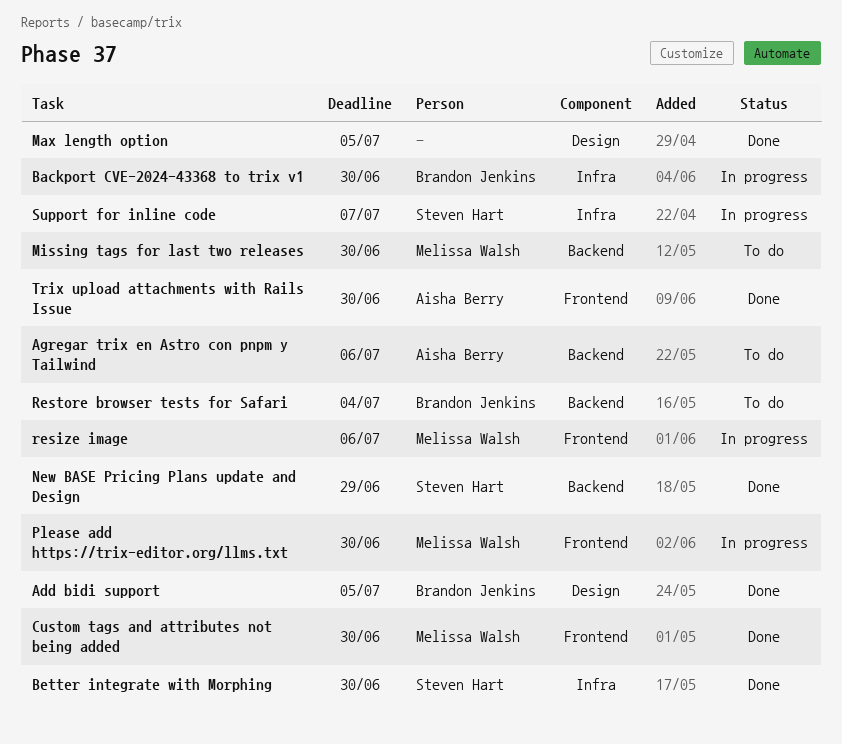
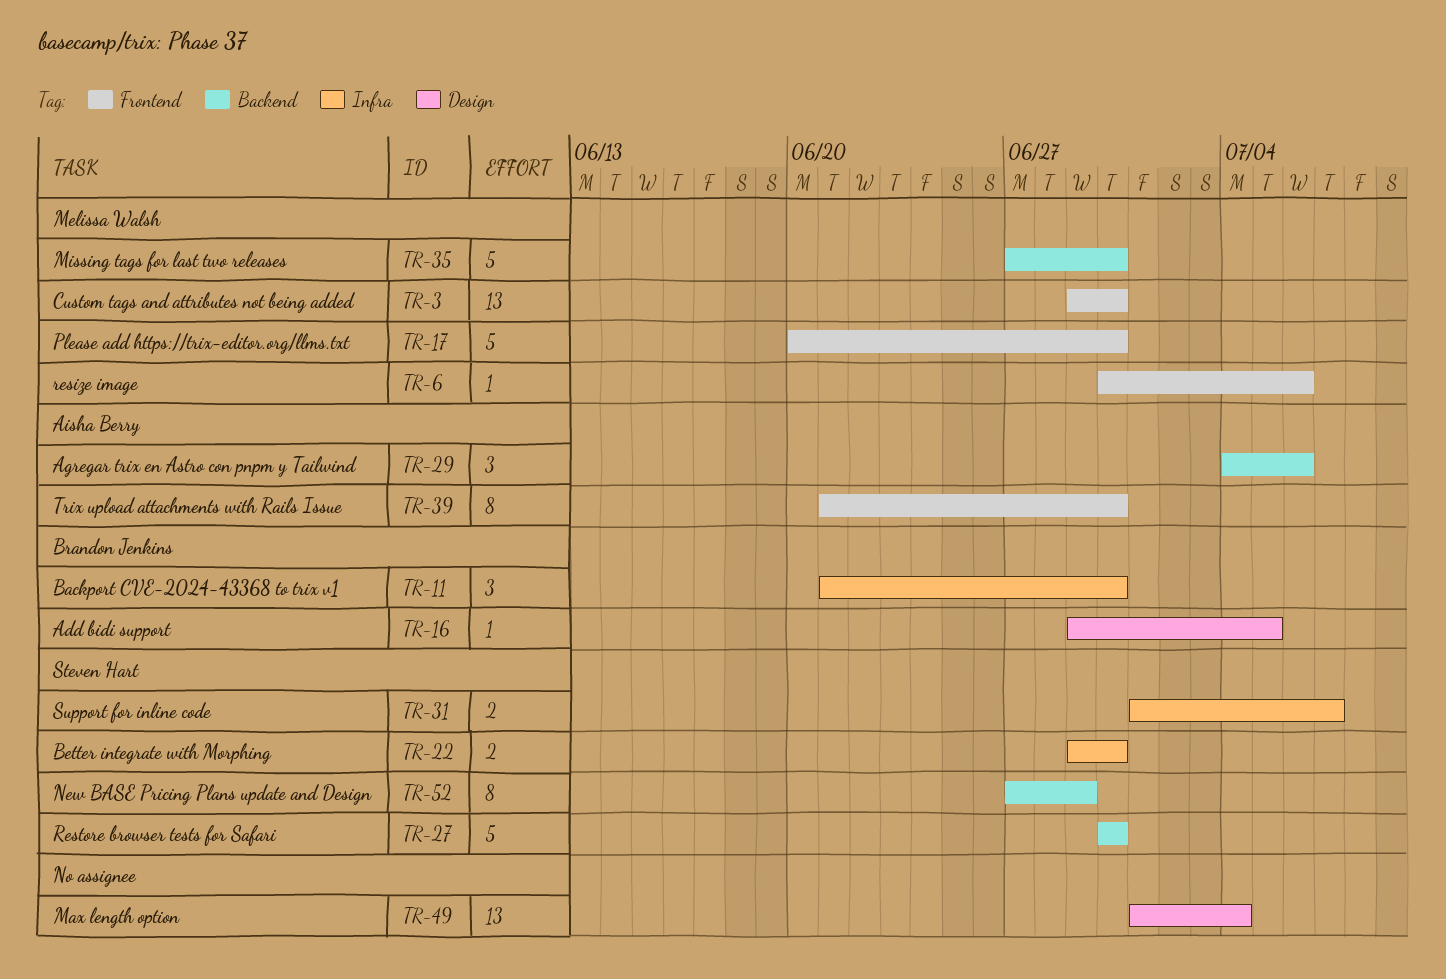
Max length option, due: Jul 5 -> Jul 4
Restore browser tests for Safari, owner: Brandon Jenkins -> Steven Hart
Restore browser tests for Safari, due: Jul 4 -> Jun 30

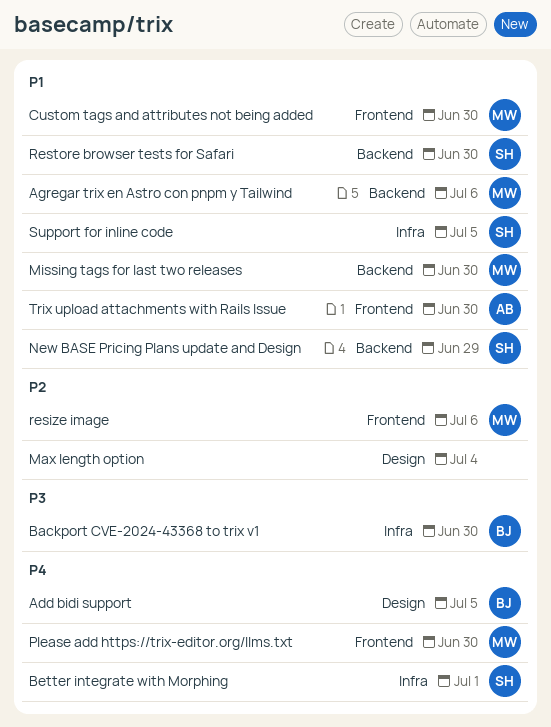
Agregar trix en Astro con pnpm y Tailwind, owner: Aisha Berry -> Melissa Walsh
Better integrate with Morphing, due: Jun 30 -> Jul 1
Support for inline code, due: Jul 7 -> Jul 5

